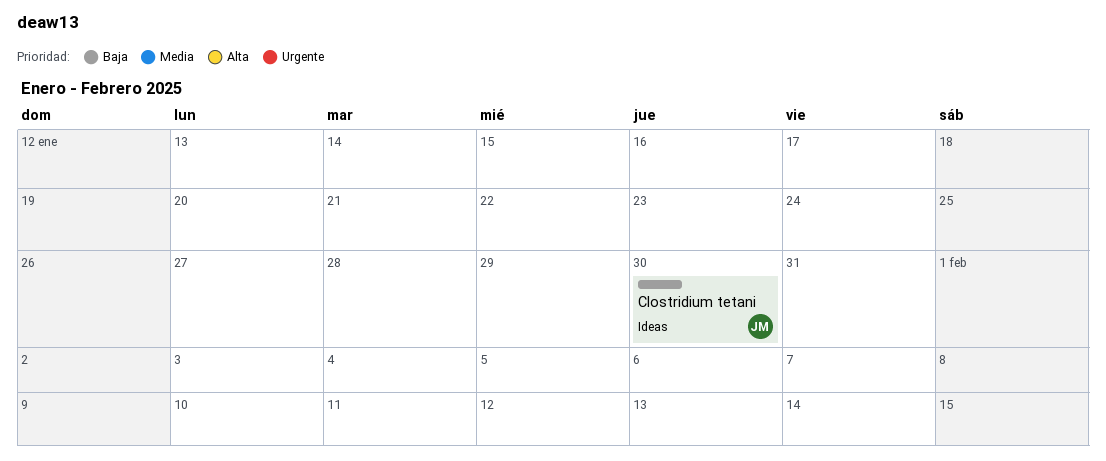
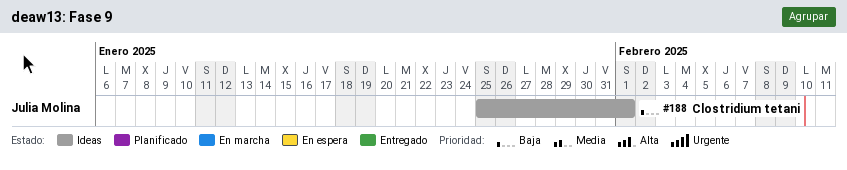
Clostridium tetani, due: Jan 30 -> Feb 1

